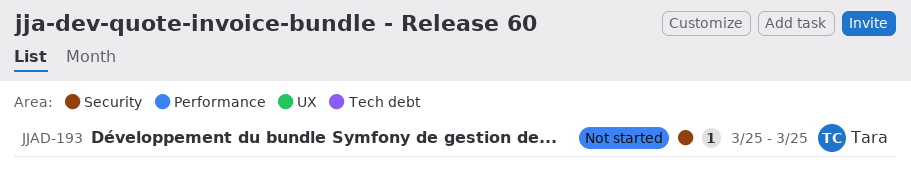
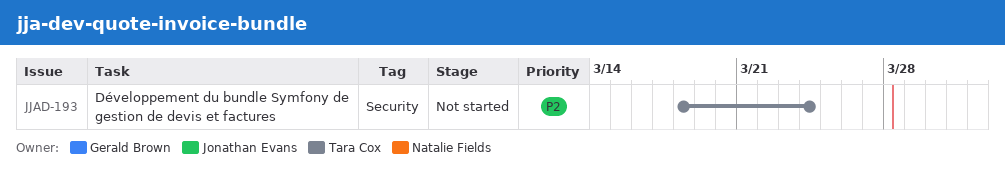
JJAD-193, start: Mar 25 -> Mar 18
JJAD-193, due: Mar 25 -> Mar 24

